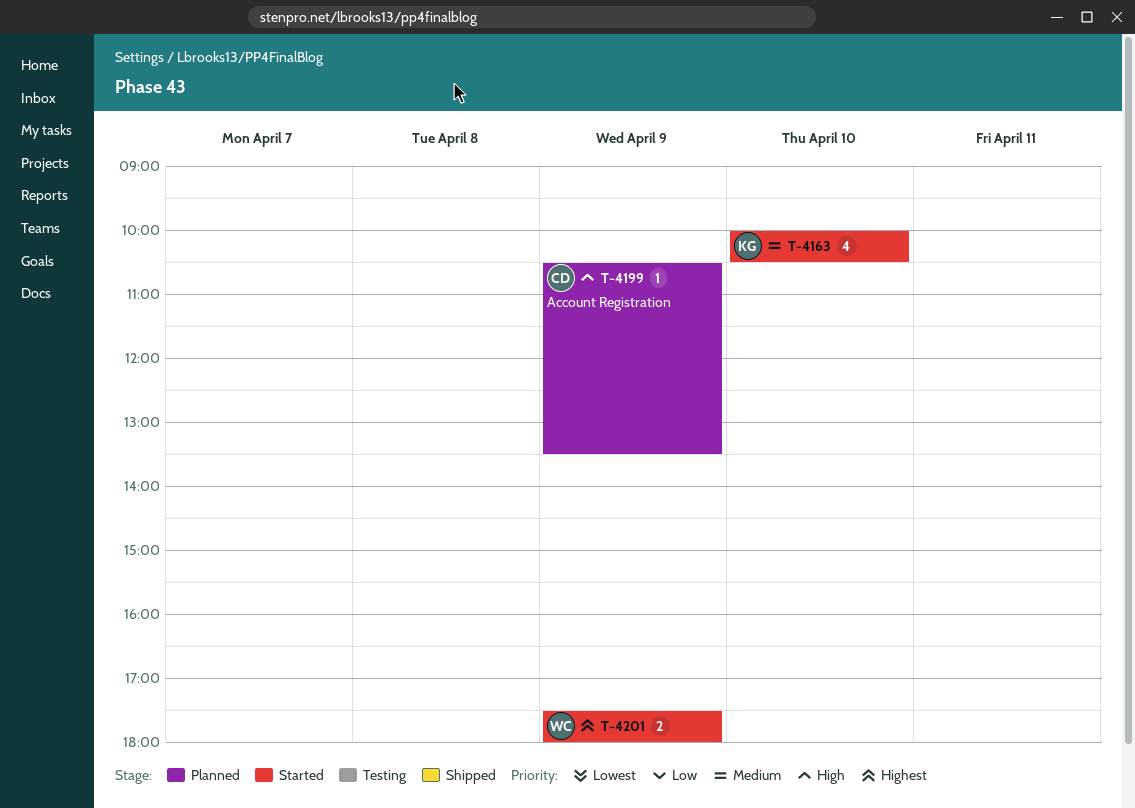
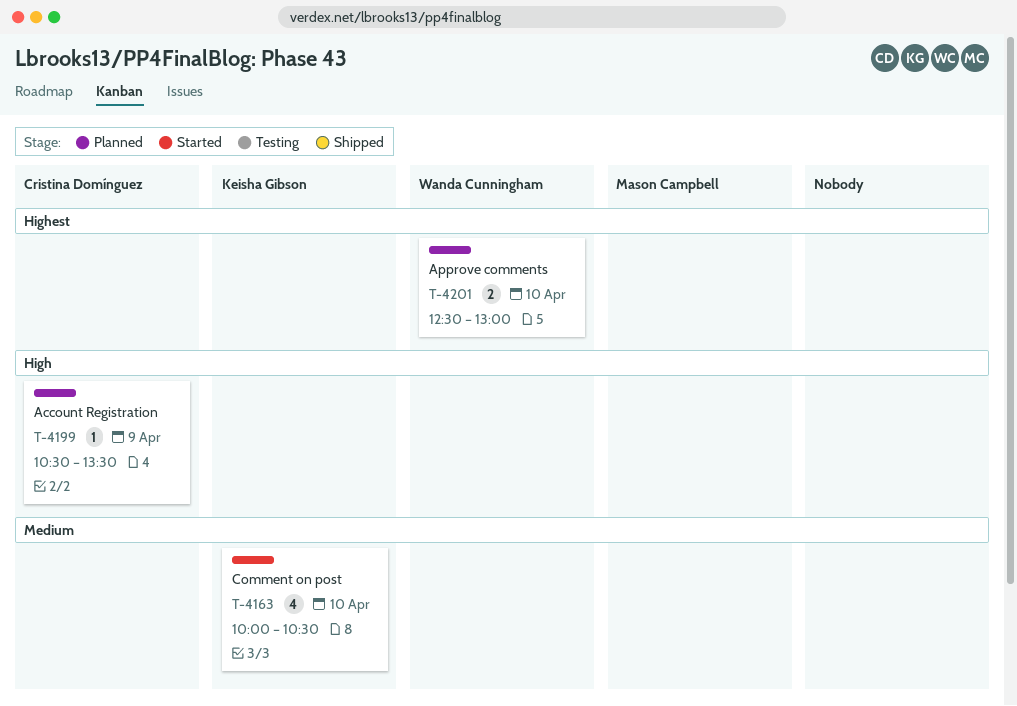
T-4201, status: Started -> Planned
T-4201, day: Apr 9 -> Apr 10
T-4201, begins: 17:30 -> 12:30
T-4201, ends: 18:00 -> 13:00

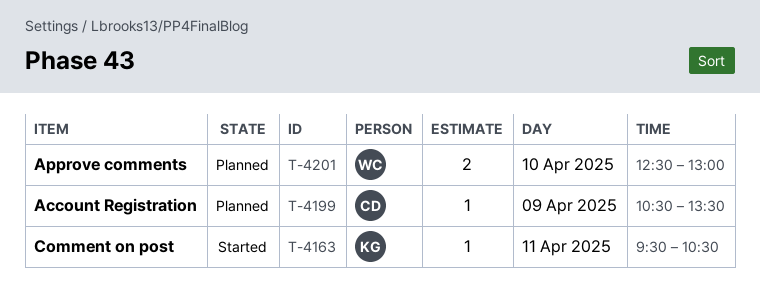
T-4163, estimate: 4 -> 1
T-4163, day: Apr 10 -> Apr 11
T-4163, begins: 10:00 -> 09:30

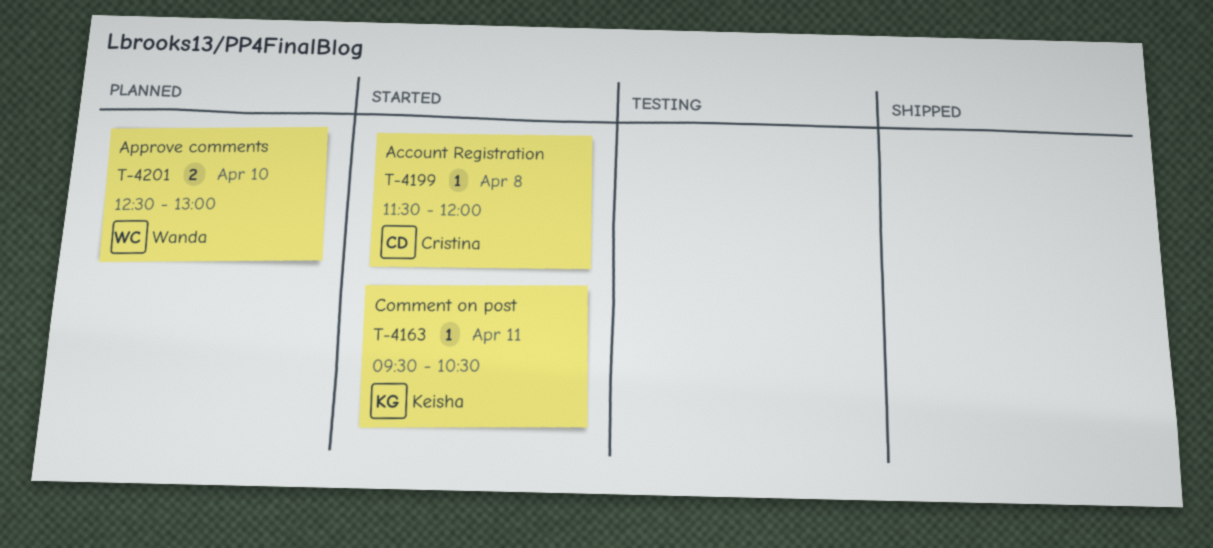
T-4199, status: Planned -> Started
T-4199, day: Apr 9 -> Apr 8
T-4199, begins: 10:30 -> 11:30
T-4199, ends: 13:30 -> 12:00

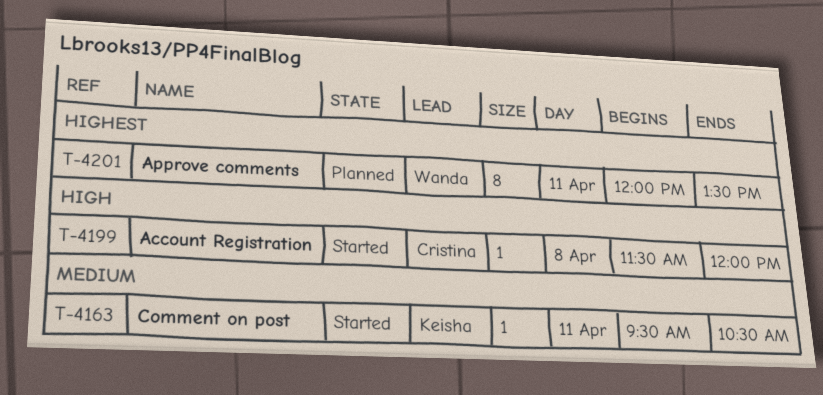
T-4201, estimate: 2 -> 8
T-4201, day: Apr 10 -> Apr 11
T-4201, begins: 12:30 -> 12:00
T-4201, ends: 13:00 -> 13:30

